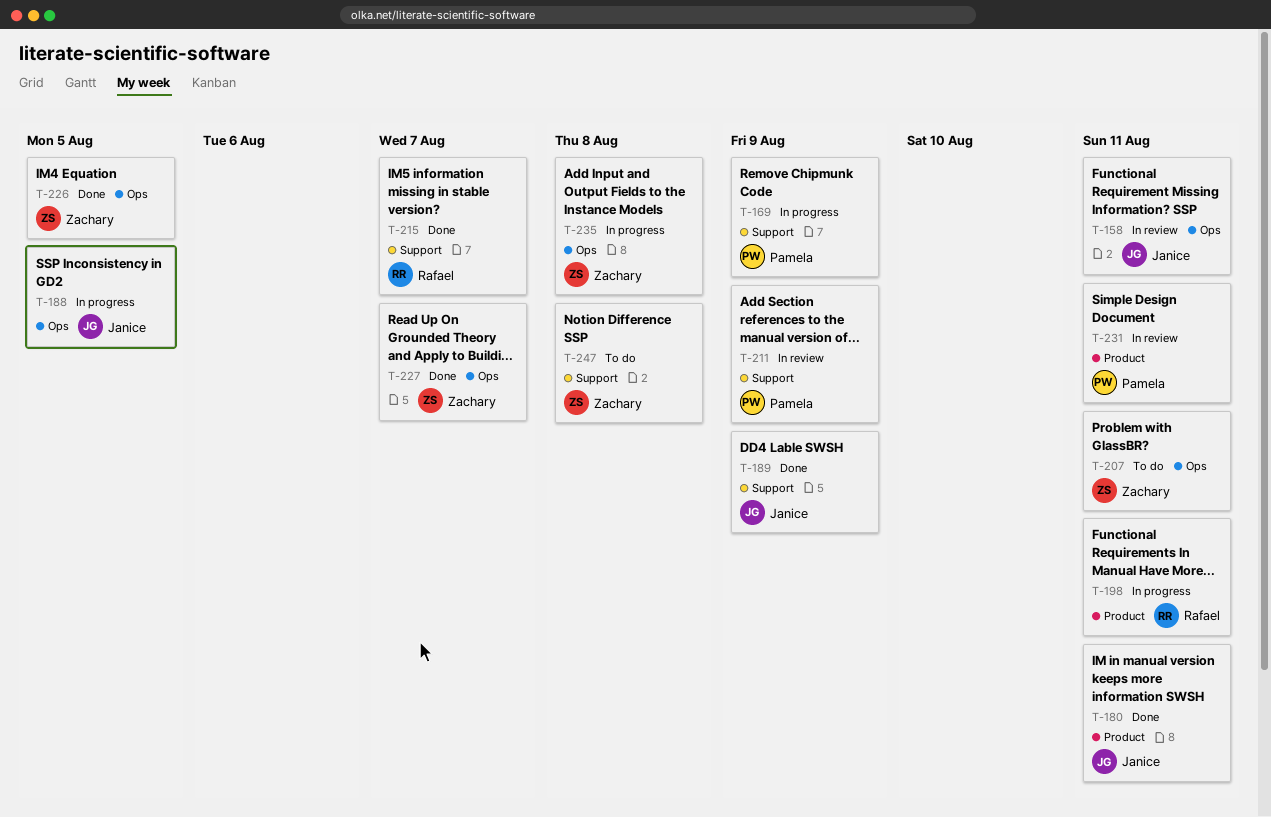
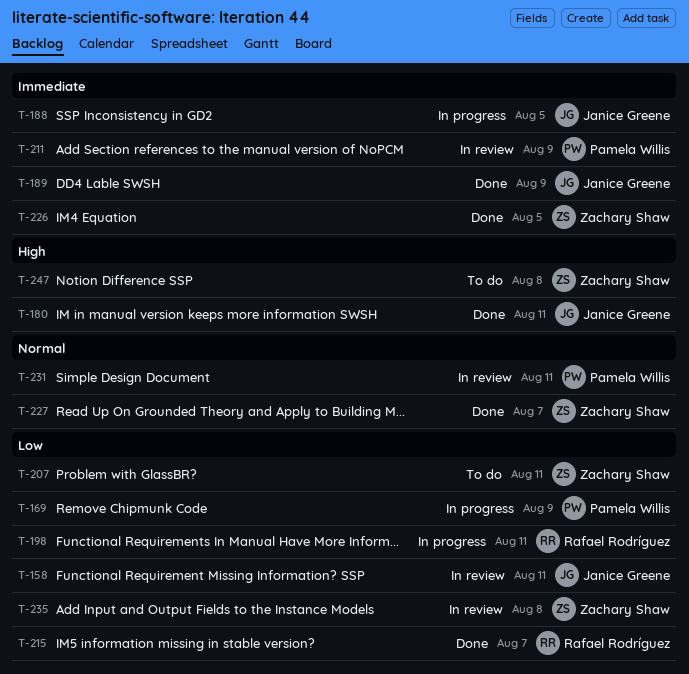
T-235, status: In progress -> In review

